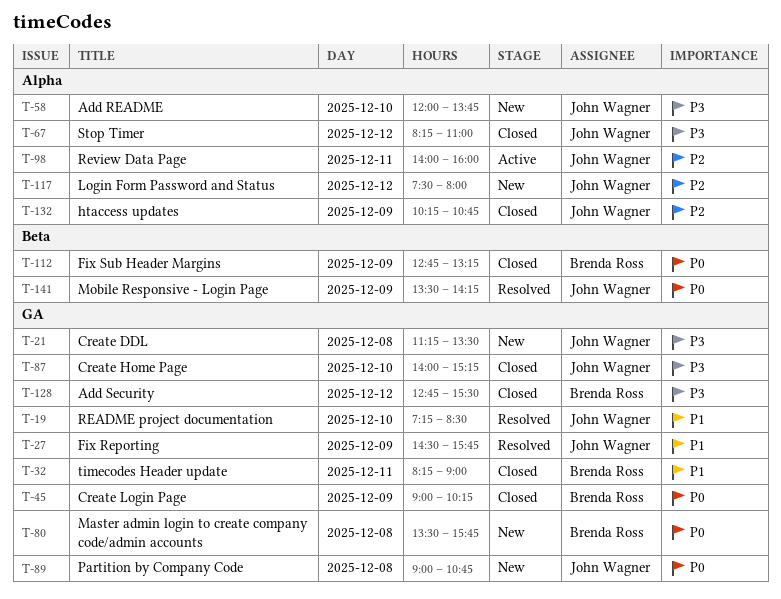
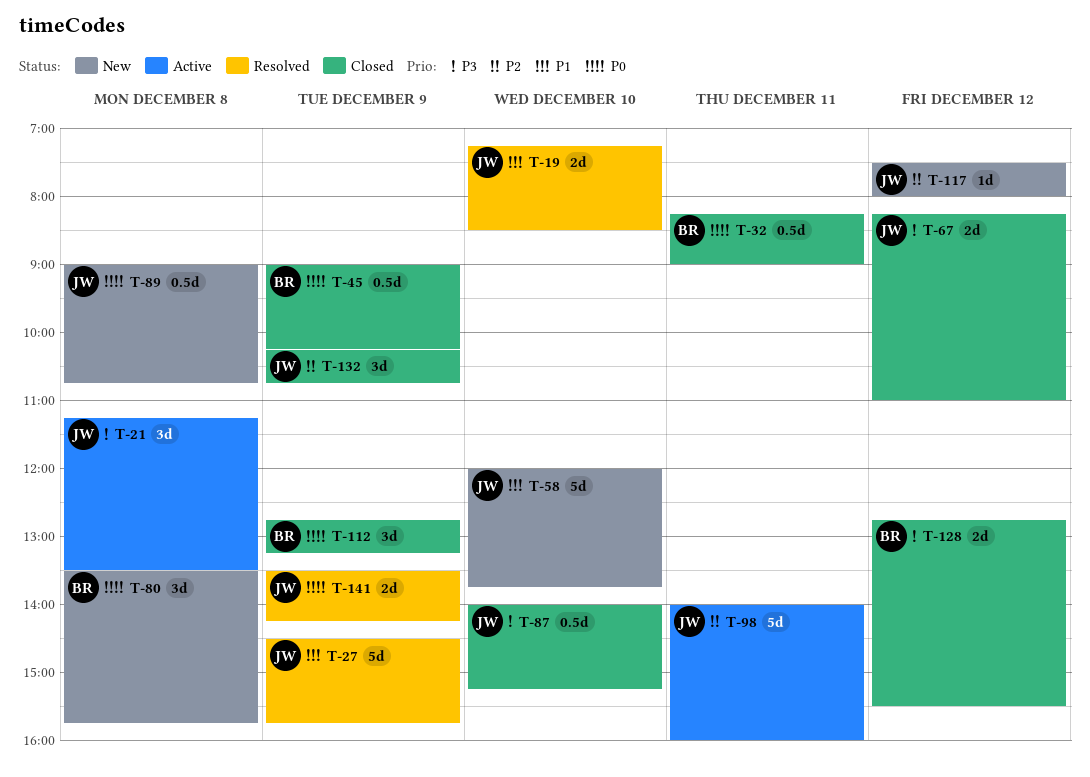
T-21, status: New -> Active
T-32, priority: P1 -> P0
T-58, priority: P3 -> P1

